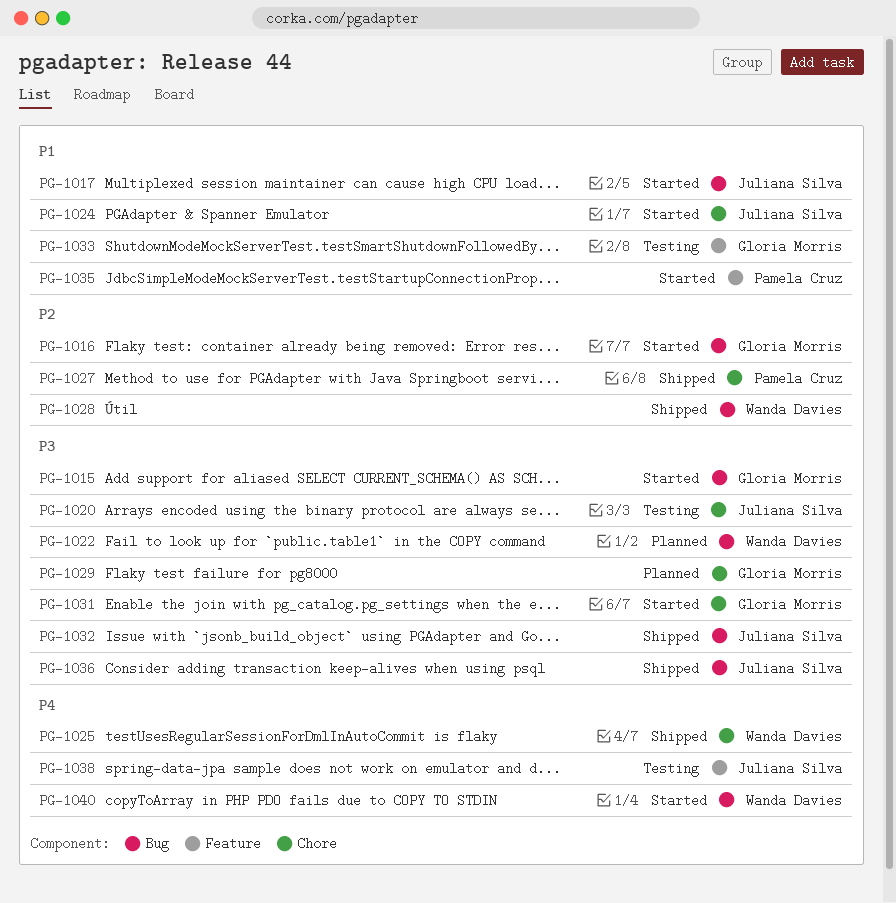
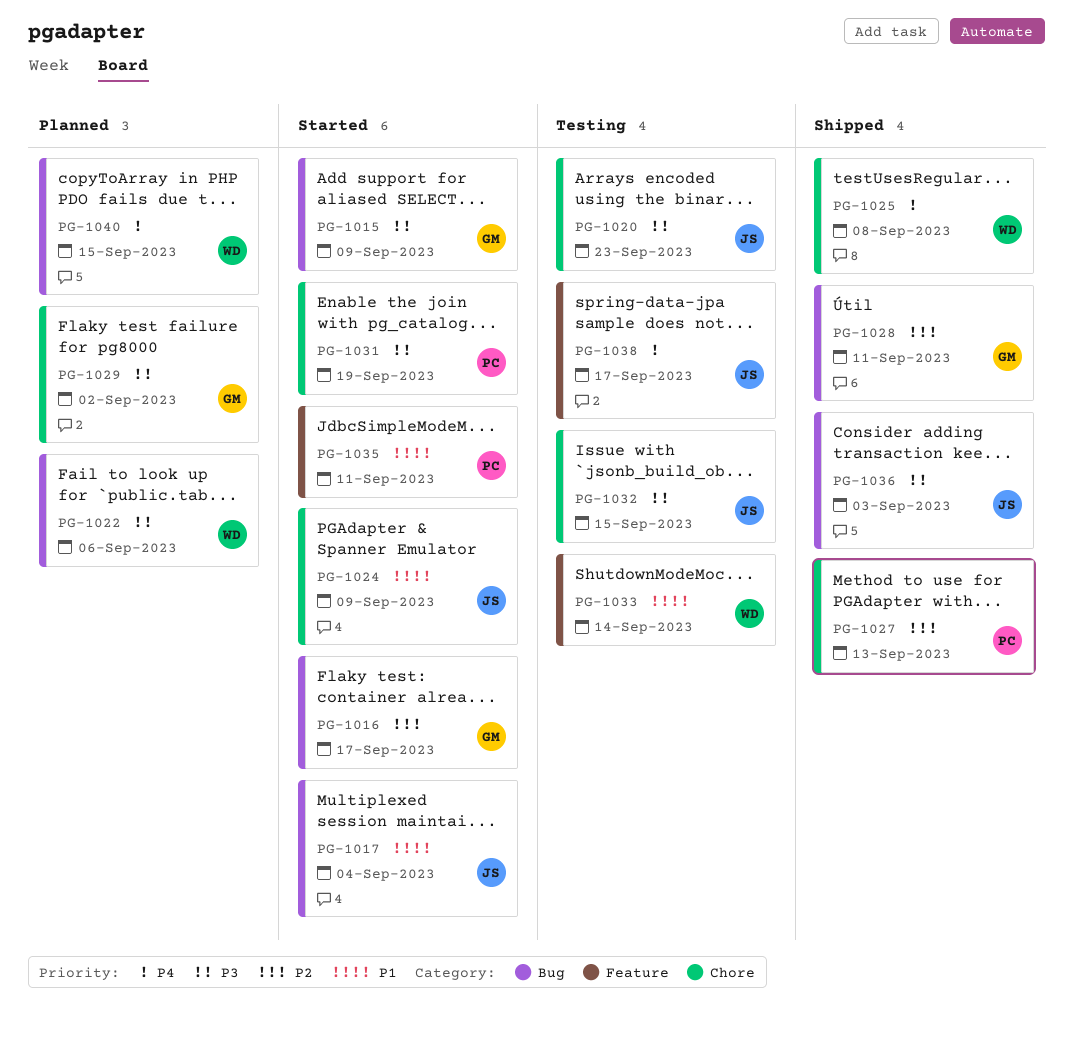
PG-1028, owner: Wanda Davies -> Gloria Morris
PG-1031, owner: Gloria Morris -> Pamela Cruz
PG-1032, status: Shipped -> Testing
PG-1032, label: Bug -> Chore
PG-1033, owner: Gloria Morris -> Wanda Davies
PG-1040, status: Started -> Planned

